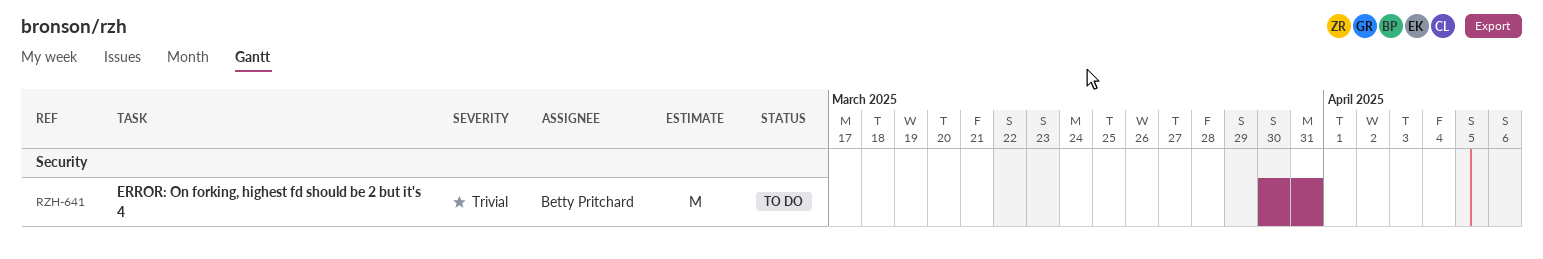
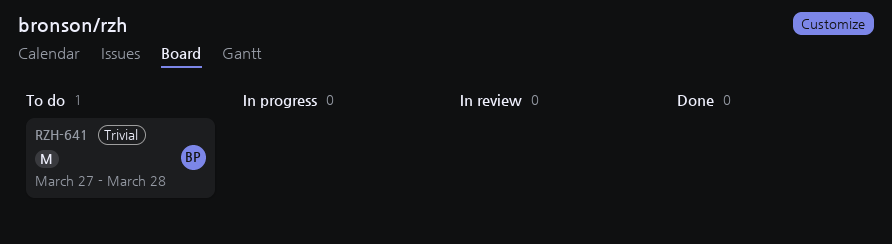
RZH-641, start: Mar 30 -> Mar 27
RZH-641, due: Mar 31 -> Mar 28

